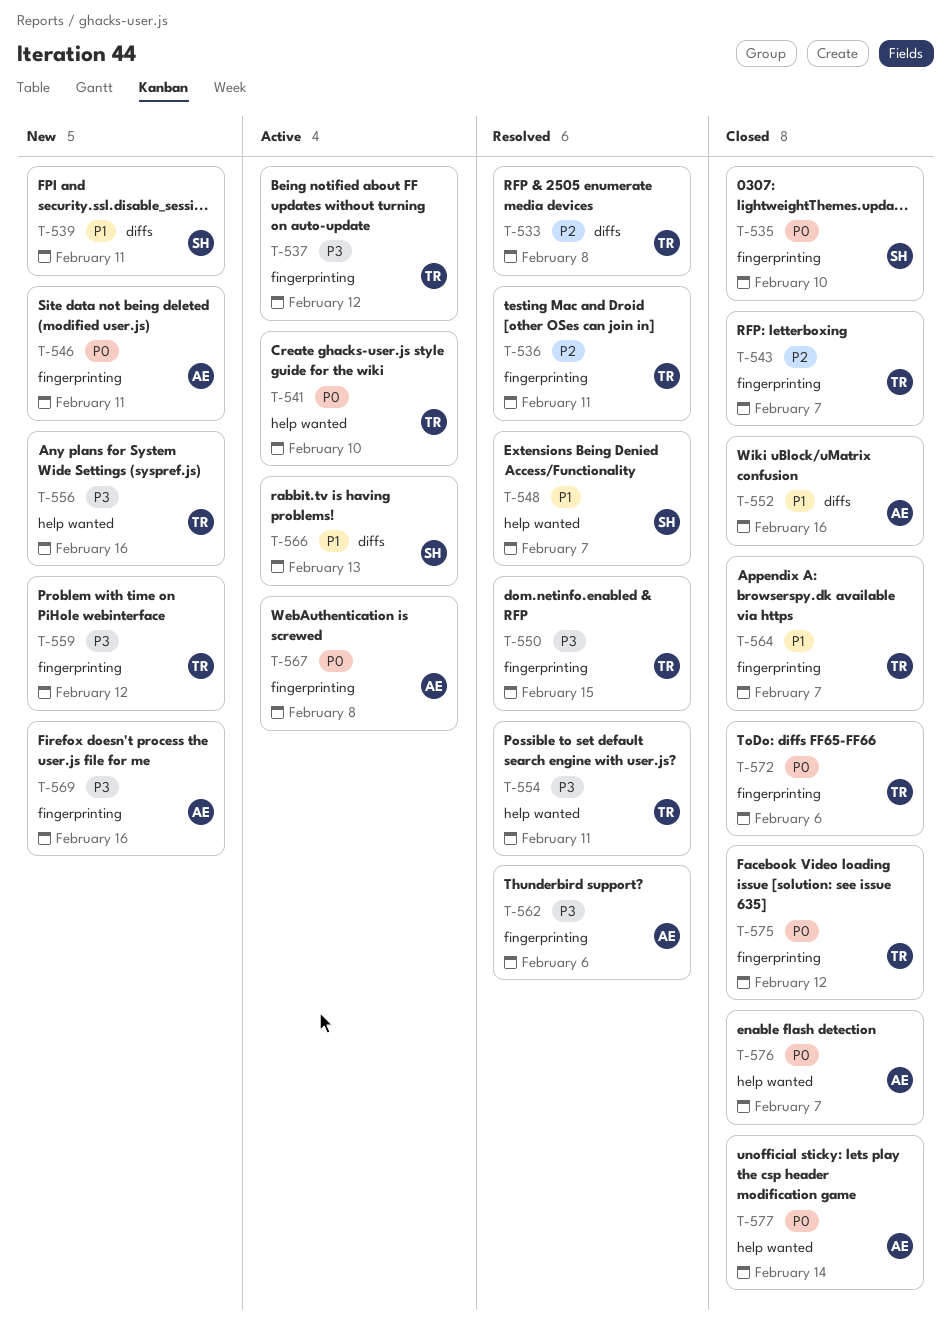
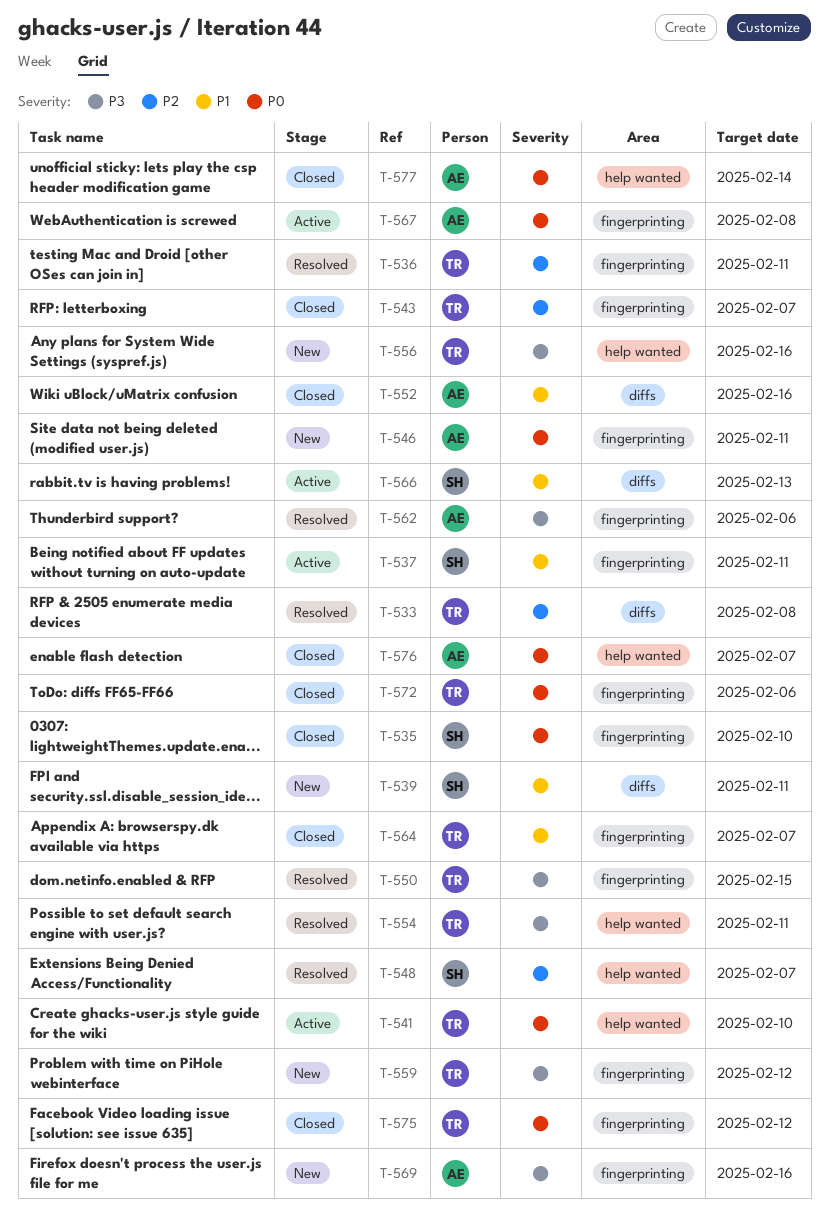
T-537, owner: TR -> SH
T-537, priority: P3 -> P1
T-537, due: Feb 12 -> Feb 11
T-548, priority: P1 -> P2

